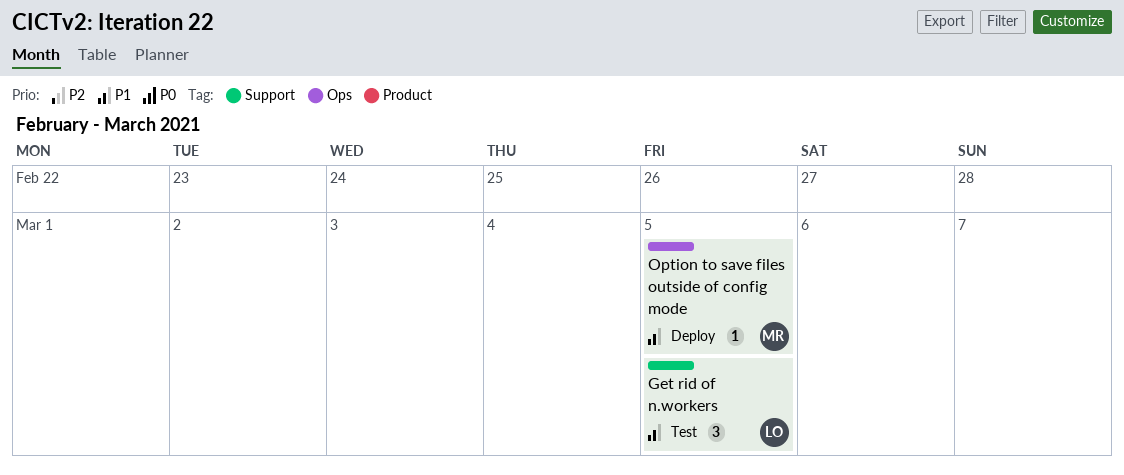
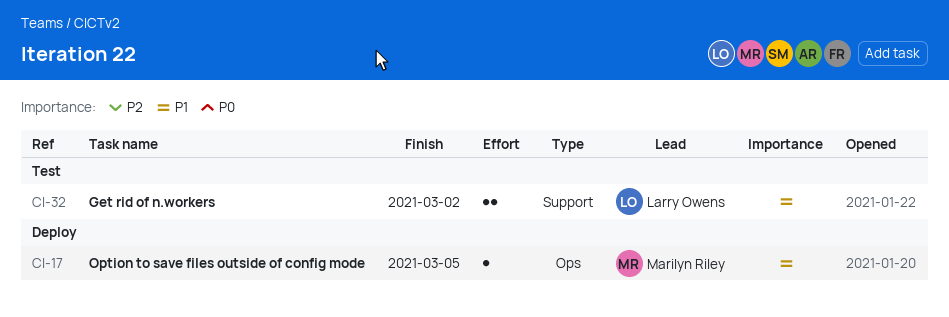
Get rid of n.workers, estimate: 3 -> 2
Get rid of n.workers, due: Mar 5 -> Mar 2

